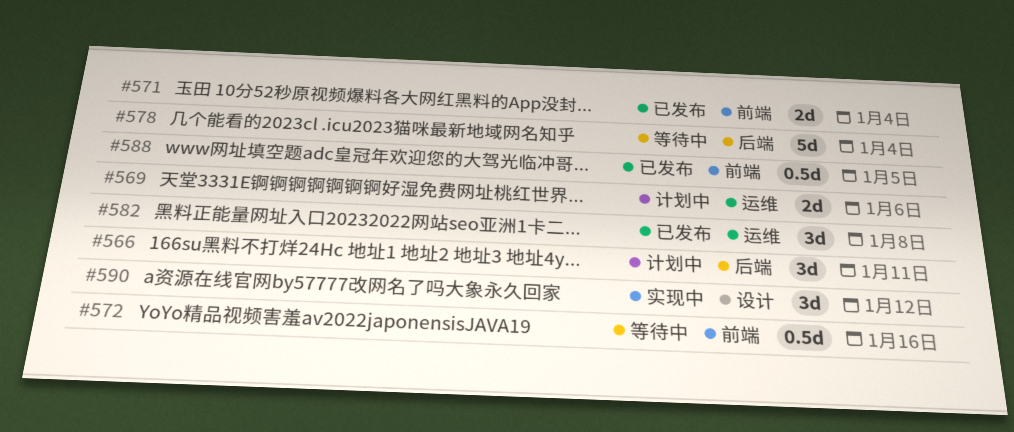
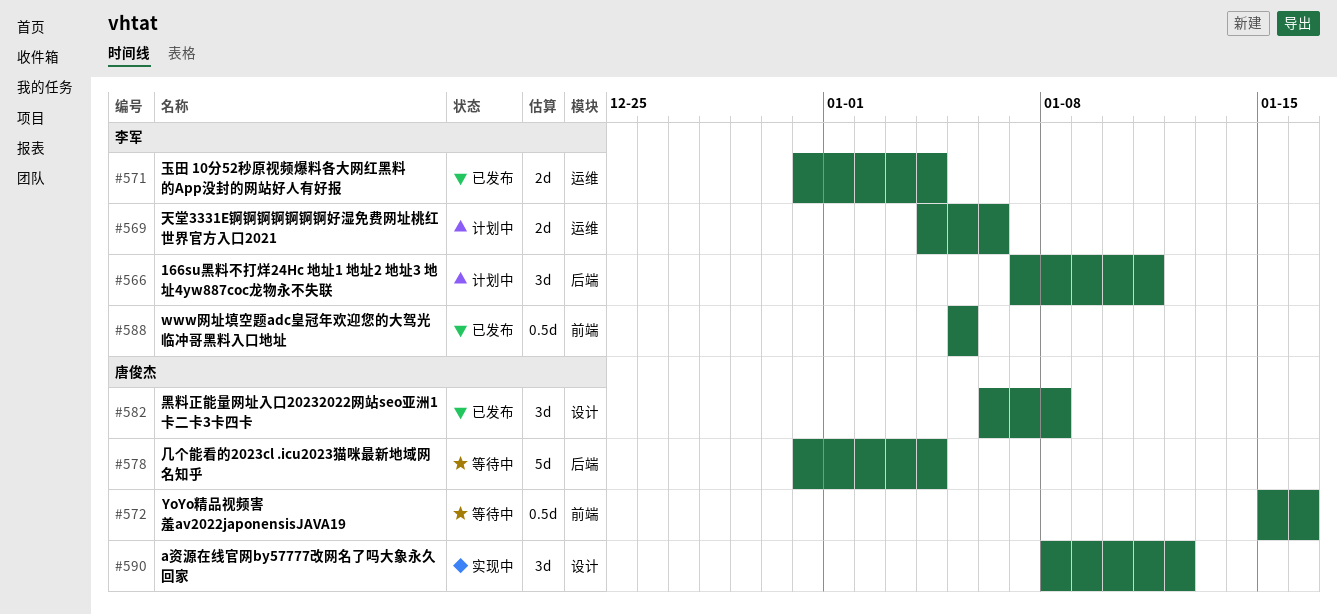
#571, label: 前端 -> 运维
#582, label: 运维 -> 设计

